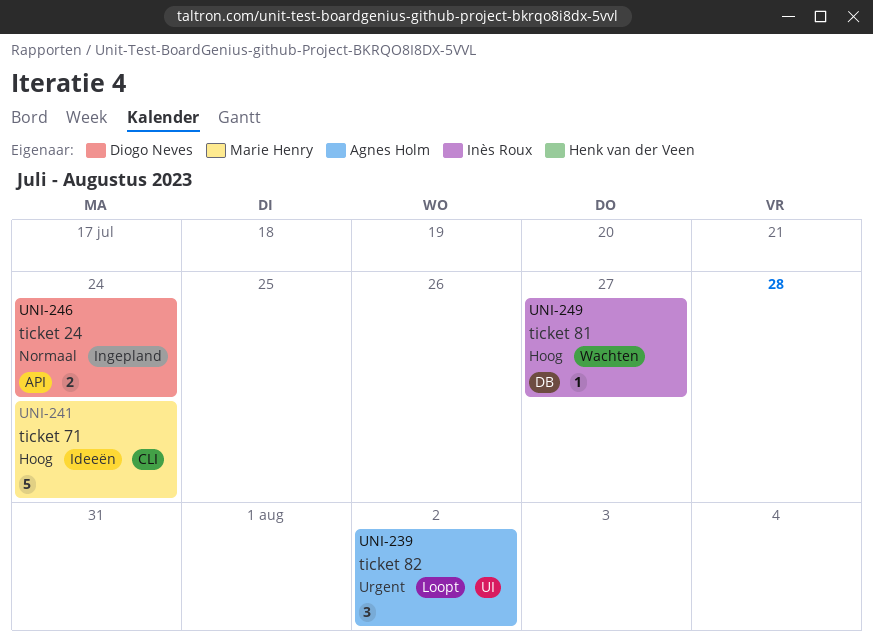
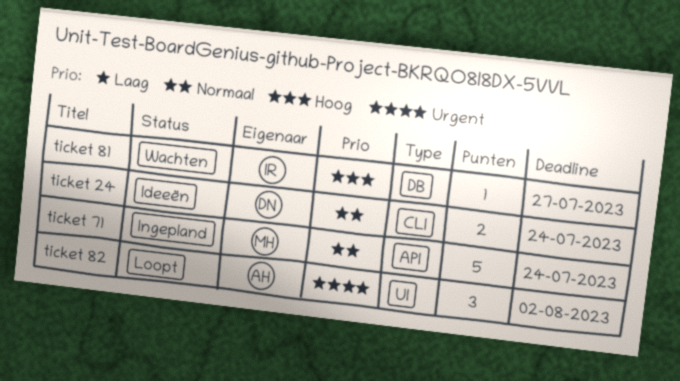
ticket 24, status: Ingepland -> Ideeën
ticket 24, label: API -> CLI
ticket 71, status: Ideeën -> Ingepland
ticket 71, priority: Hoog -> Normaal
ticket 71, label: CLI -> API

